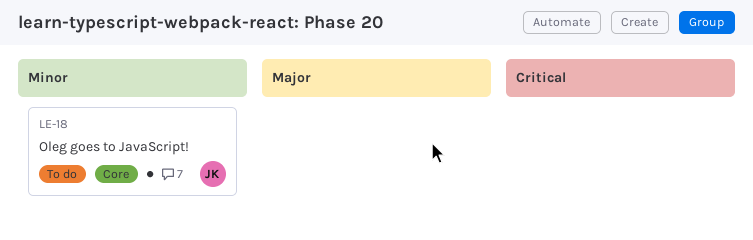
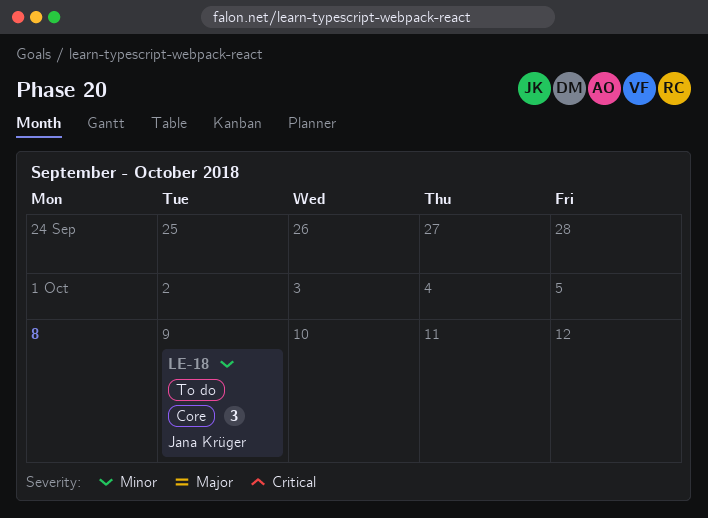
LE-18, estimate: 1 -> 3

